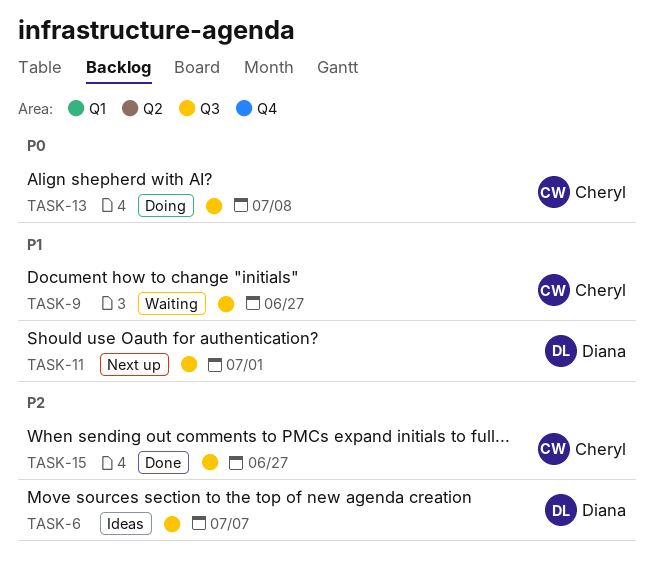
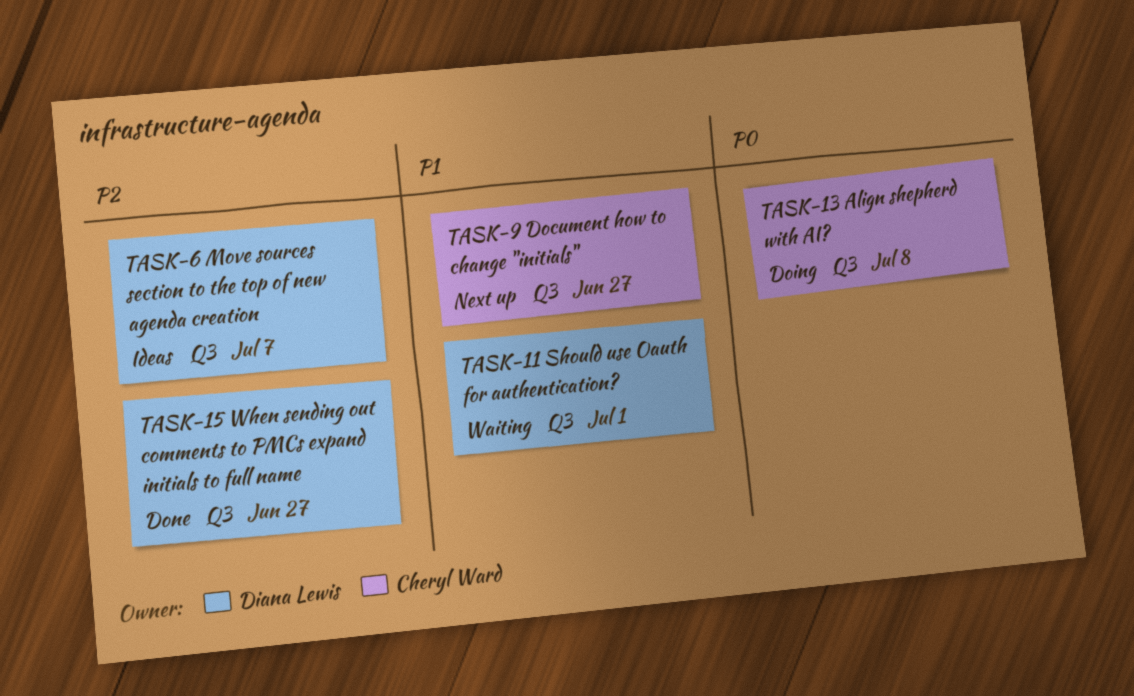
TASK-9, status: Waiting -> Next up
TASK-11, status: Next up -> Waiting
TASK-15, owner: Cheryl Ward -> Diana Lewis

